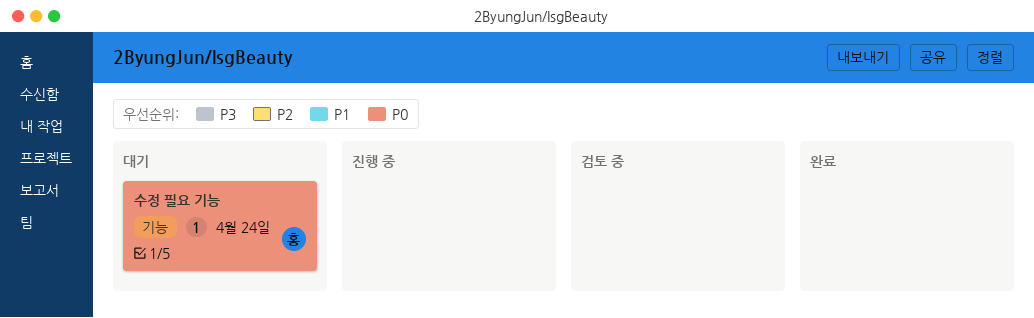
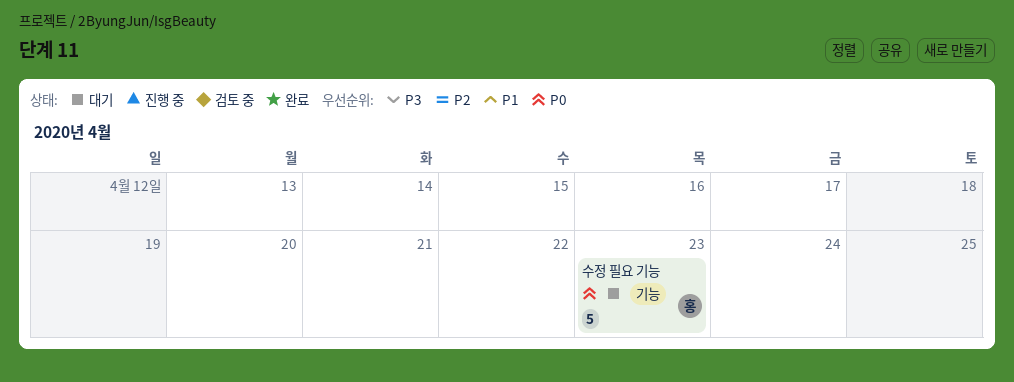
수정 필요 기능, estimate: 1 -> 5
수정 필요 기능, due: Apr 24 -> Apr 23

